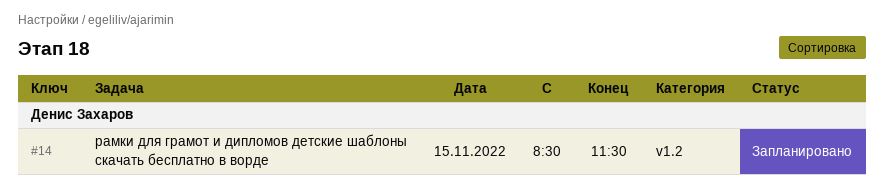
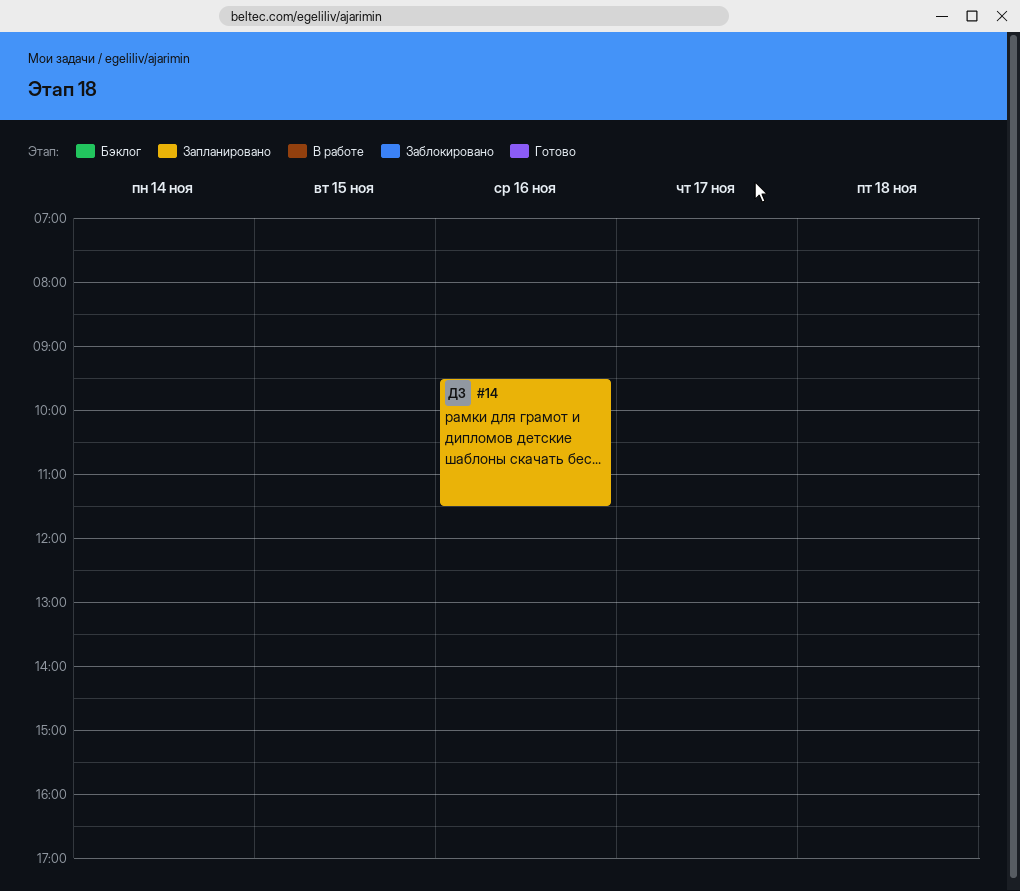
#14, day: Nov 15 -> Nov 16
#14, begins: 08:30 -> 09:30

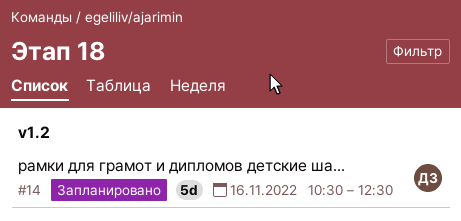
#14, begins: 09:30 -> 10:30
#14, ends: 11:30 -> 12:30

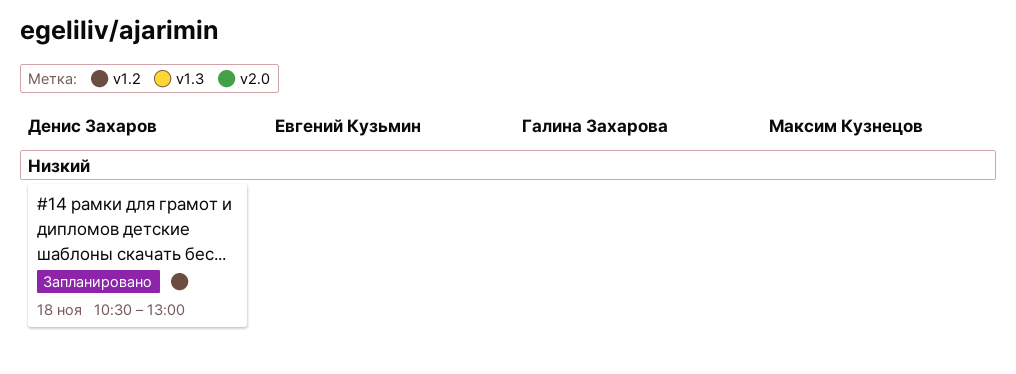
#14, day: Nov 16 -> Nov 18
#14, ends: 12:30 -> 13:00

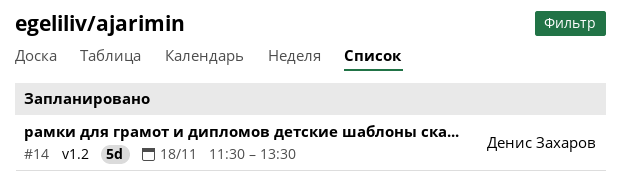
#14, begins: 10:30 -> 11:30
#14, ends: 13:00 -> 13:30

